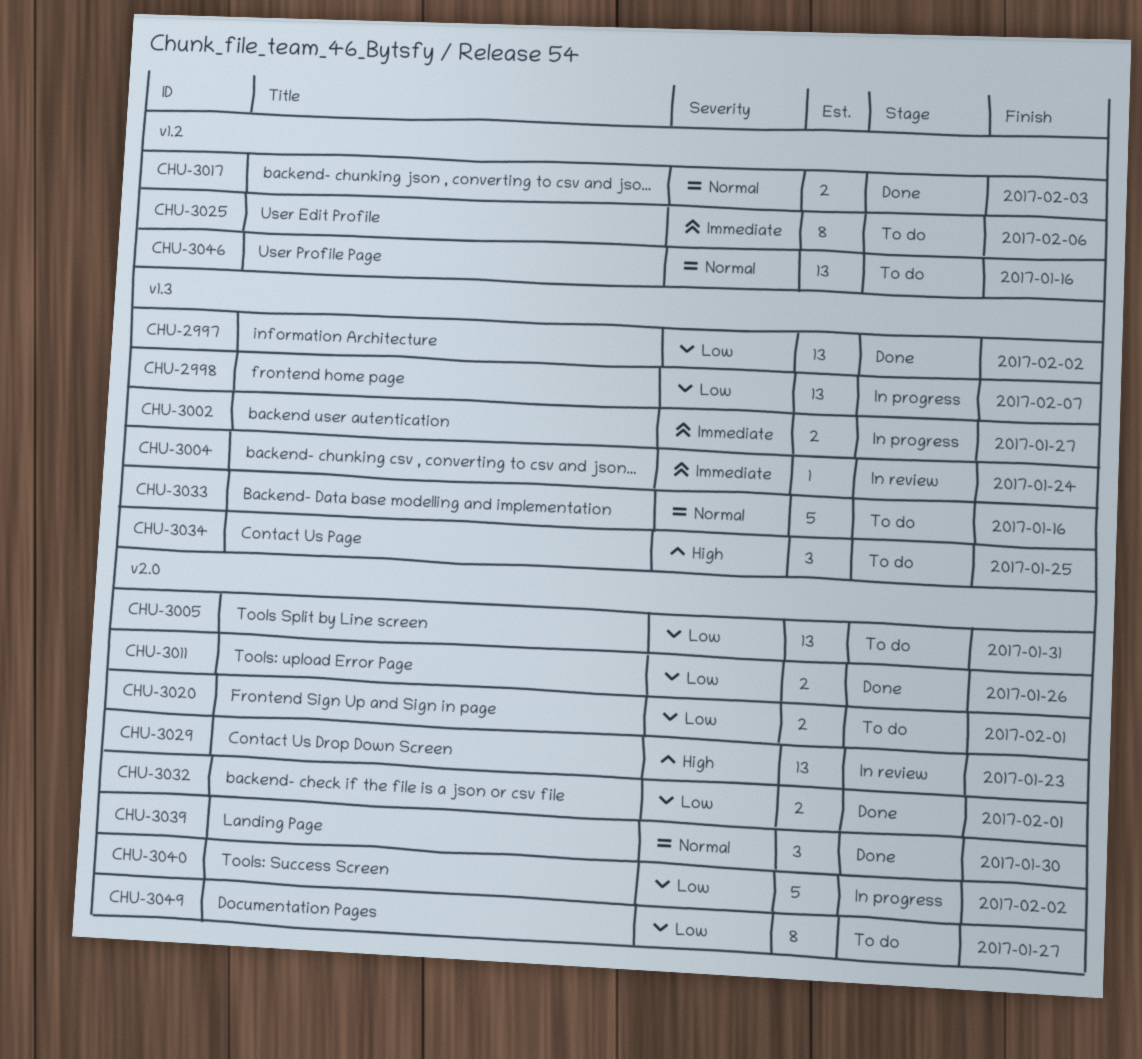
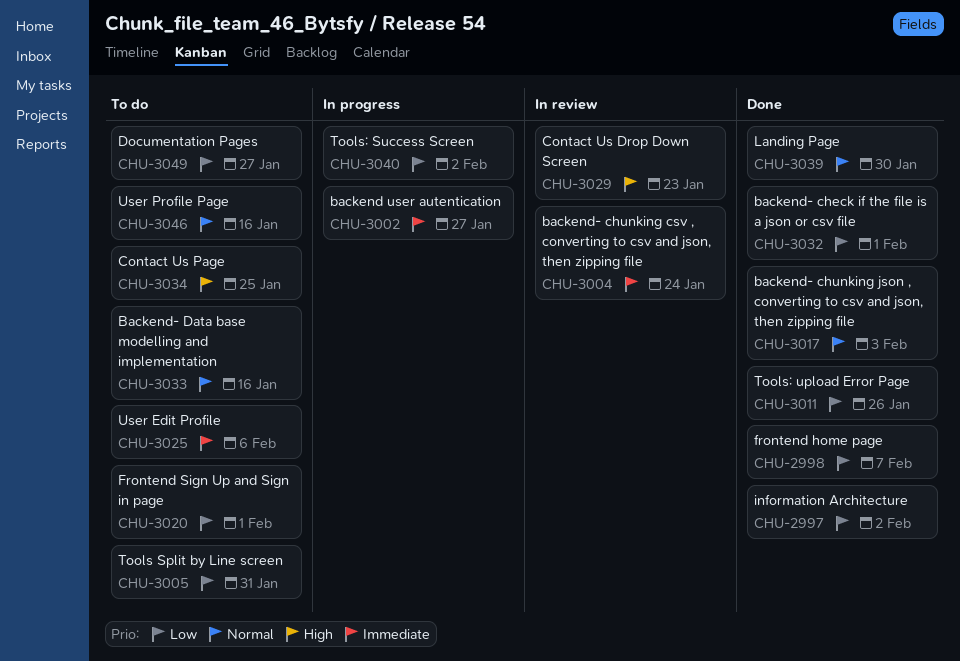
CHU-2998, status: In progress -> Done

